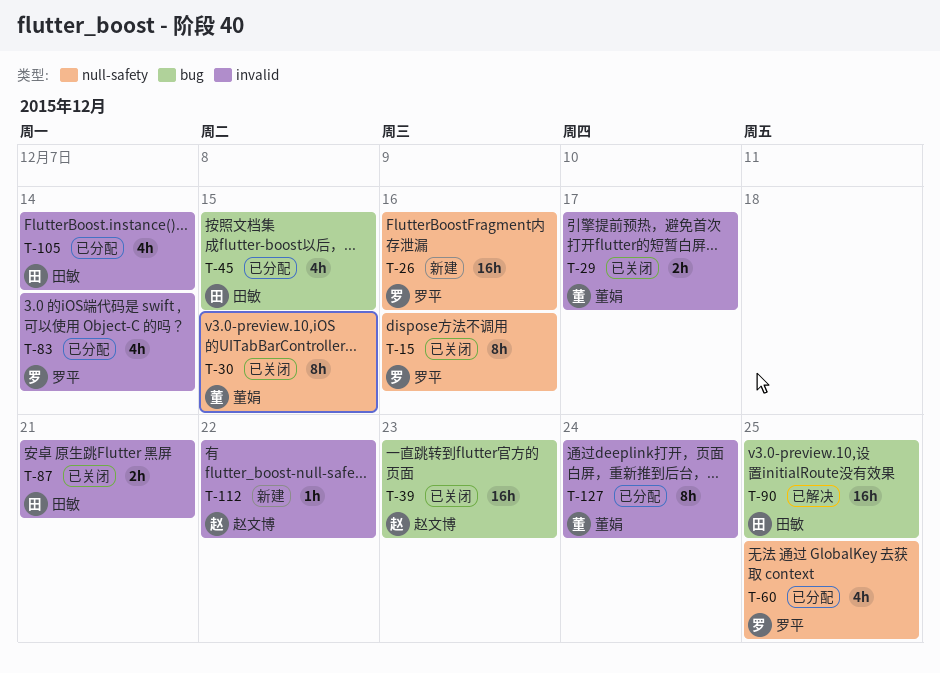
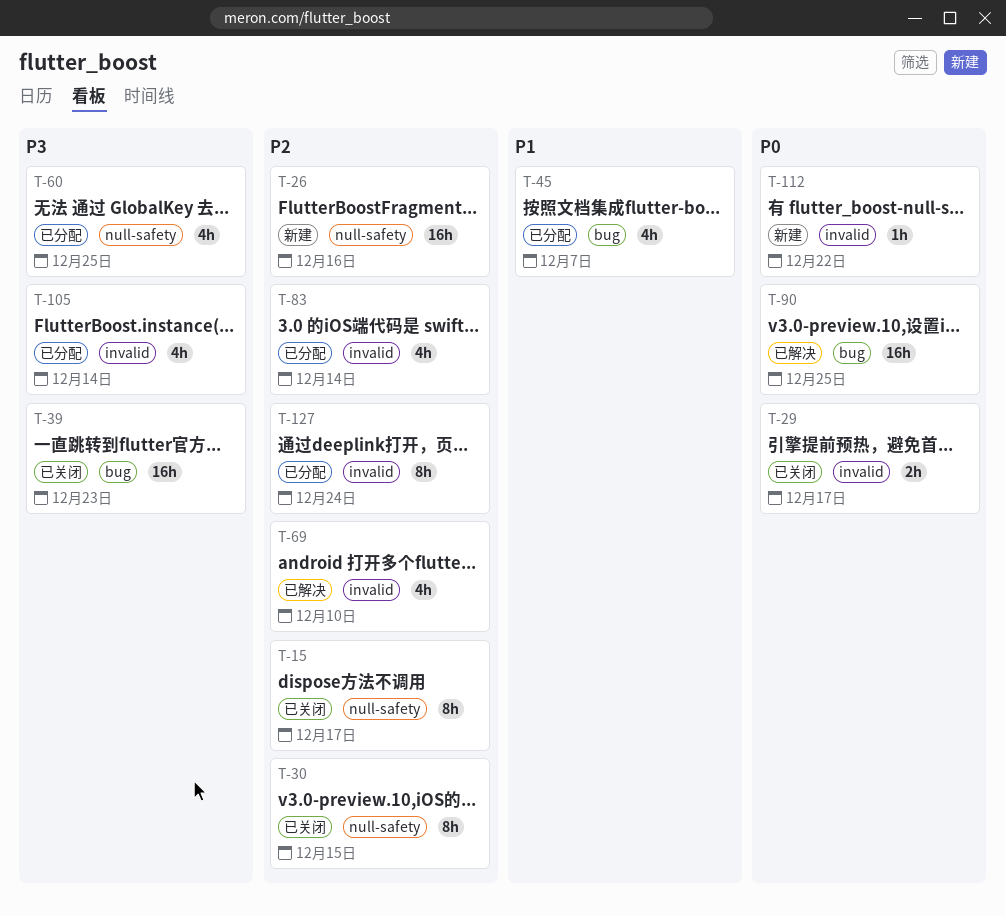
T-15, due: Dec 16 -> Dec 17
T-45, due: Dec 15 -> Dec 7
T-69: none -> present
T-87: present -> none

